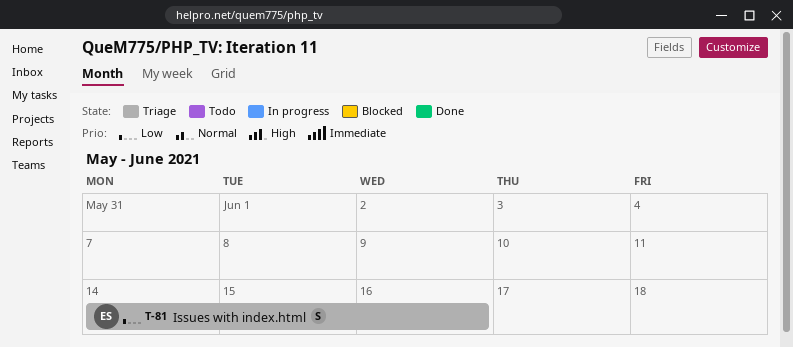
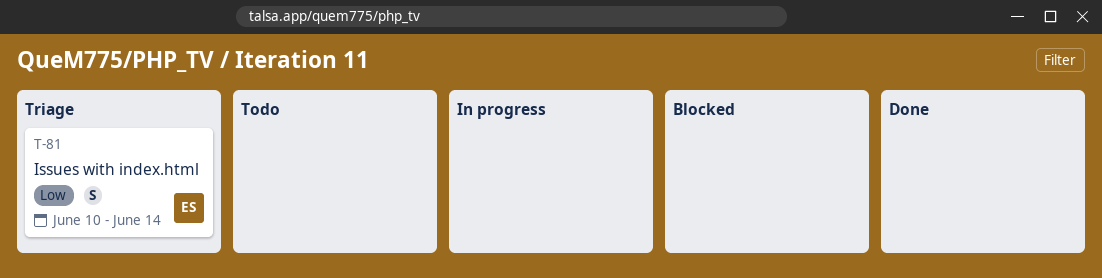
T-81, start: Jun 14 -> Jun 10
T-81, due: Jun 16 -> Jun 14

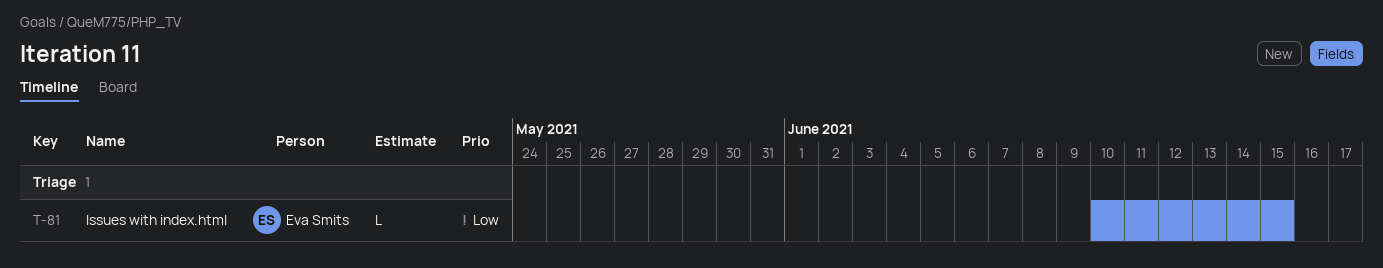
T-81, estimate: S -> L
T-81, due: Jun 14 -> Jun 15

